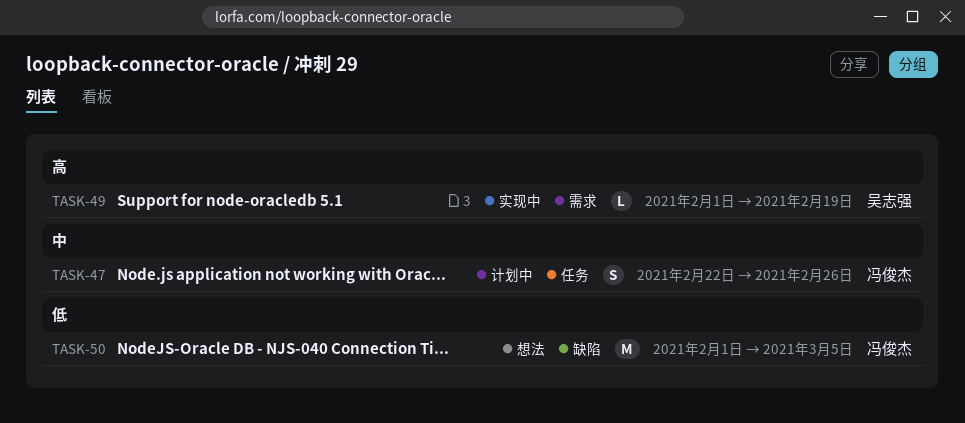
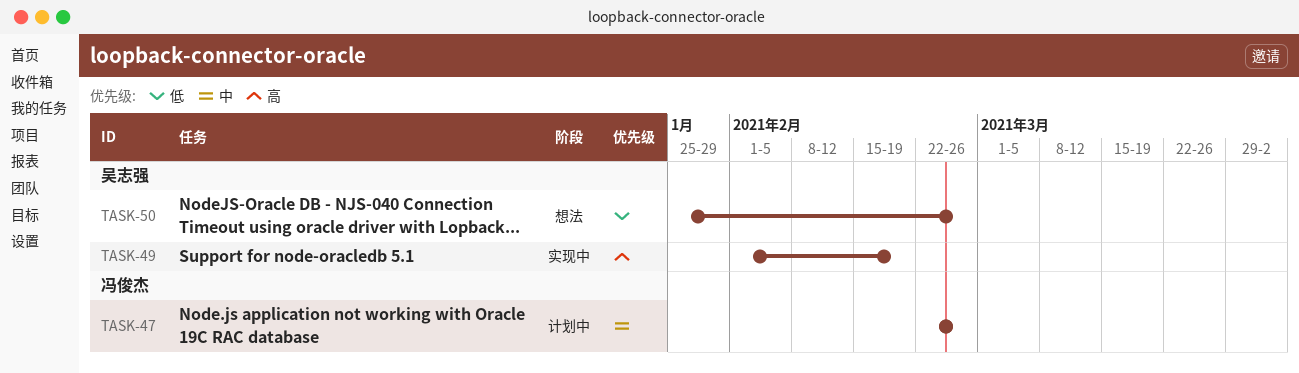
TASK-50, owner: 冯俊杰 -> 吴志强
TASK-50, start: Feb 1 -> Jan 25
TASK-50, due: Mar 5 -> Feb 26

